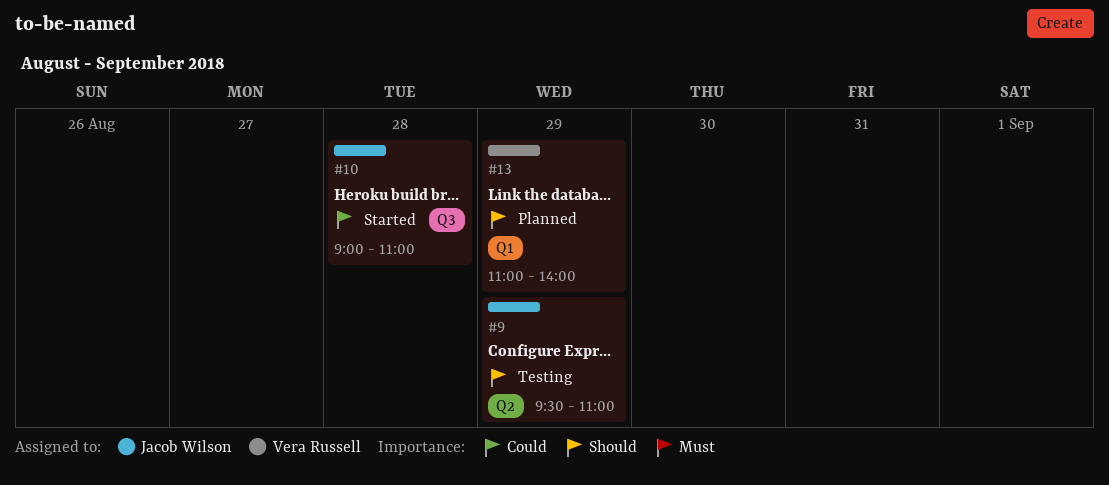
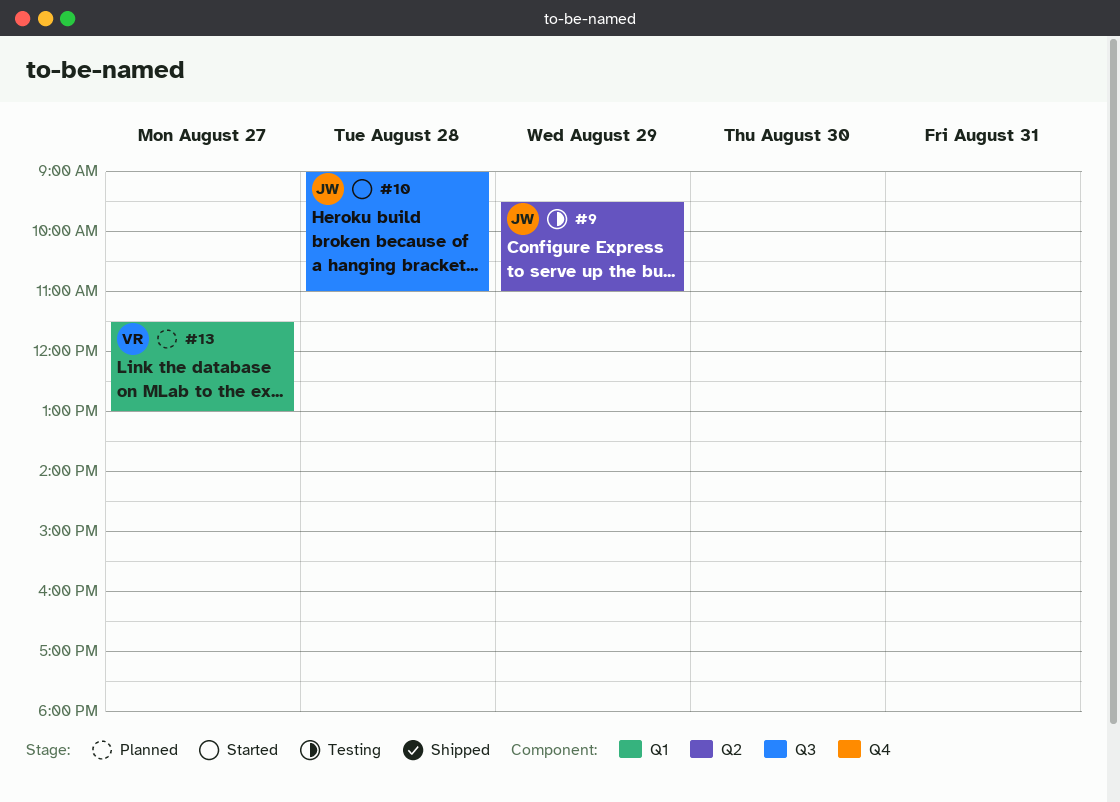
#13, day: Aug 29 -> Aug 27
#13, begins: 11:00 -> 11:30
#13, ends: 14:00 -> 13:00

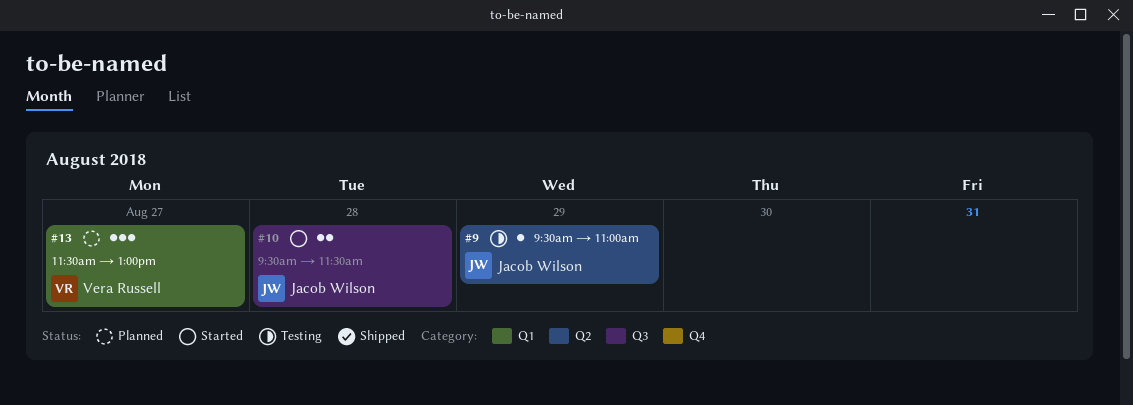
#10, begins: 09:00 -> 09:30
#10, ends: 11:00 -> 11:30

